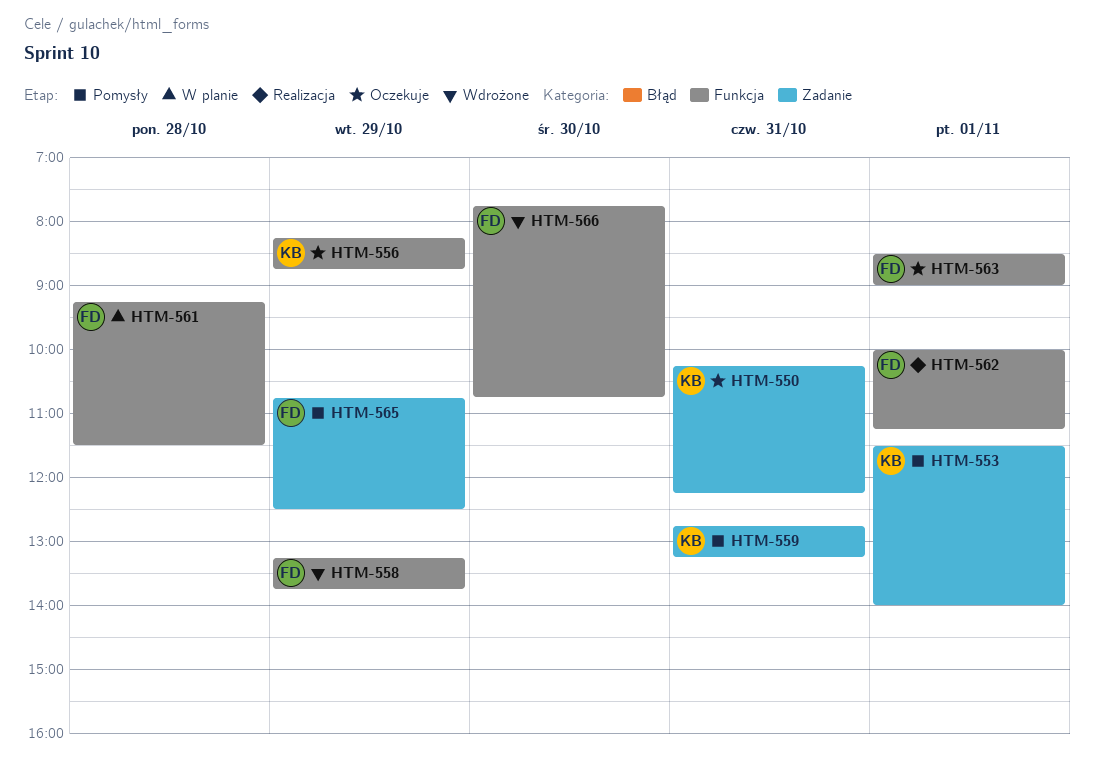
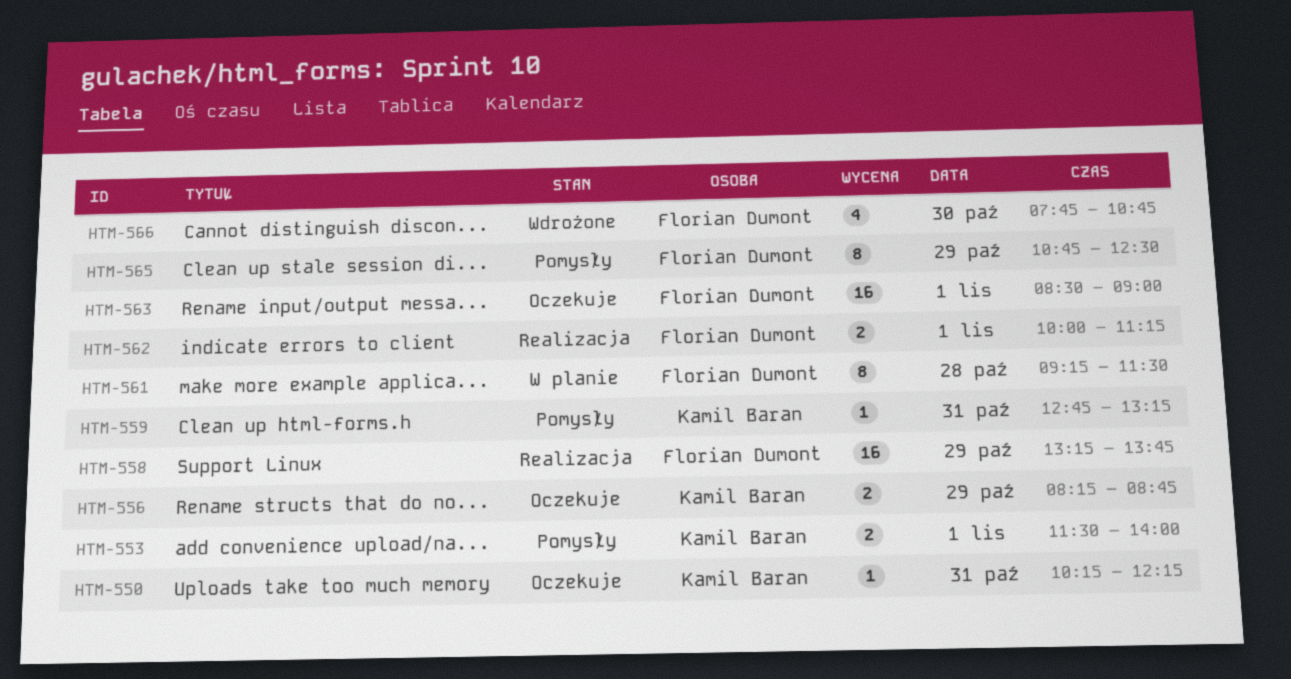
HTM-558, status: Wdrożone -> Realizacja

